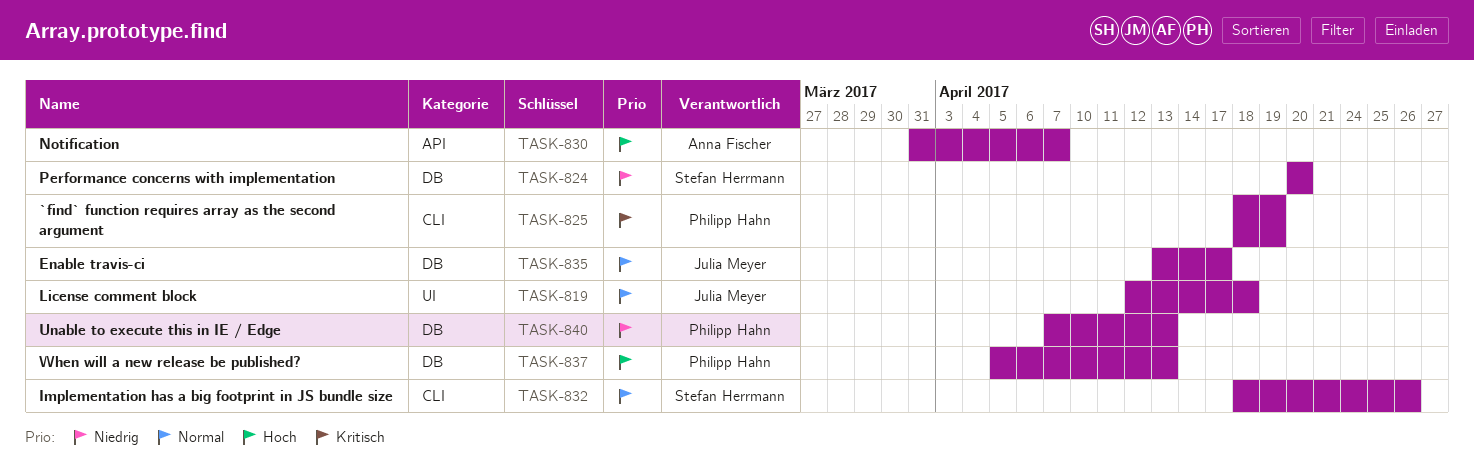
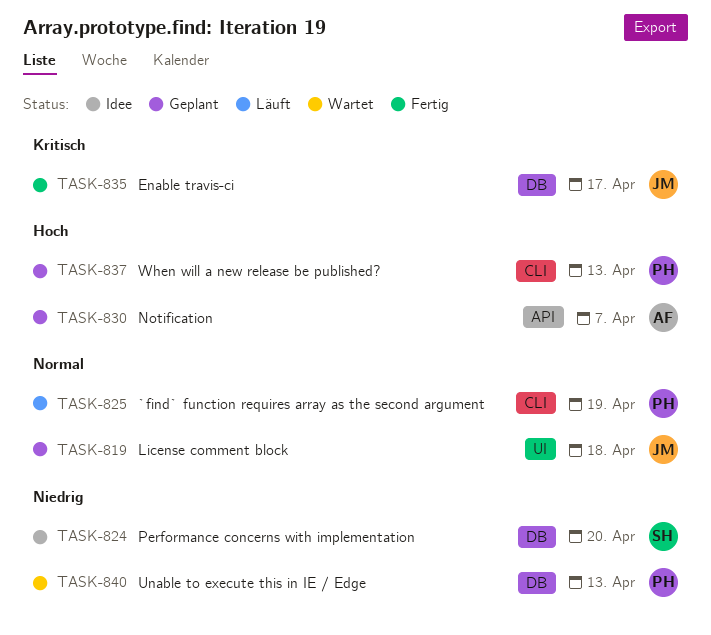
TASK-825, priority: Kritisch -> Normal
TASK-832: present -> none
TASK-835, priority: Normal -> Kritisch
TASK-837, label: DB -> CLI

